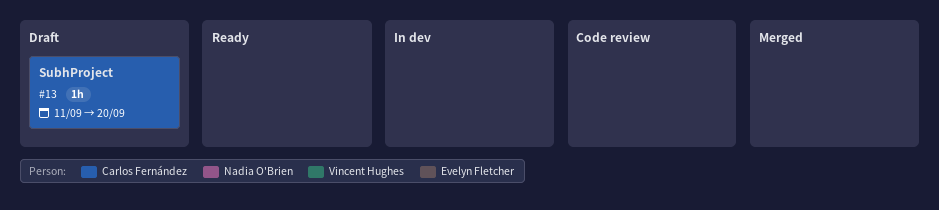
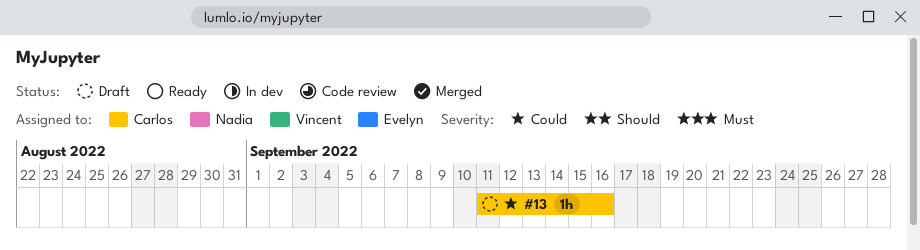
#13, due: Sep 20 -> Sep 16

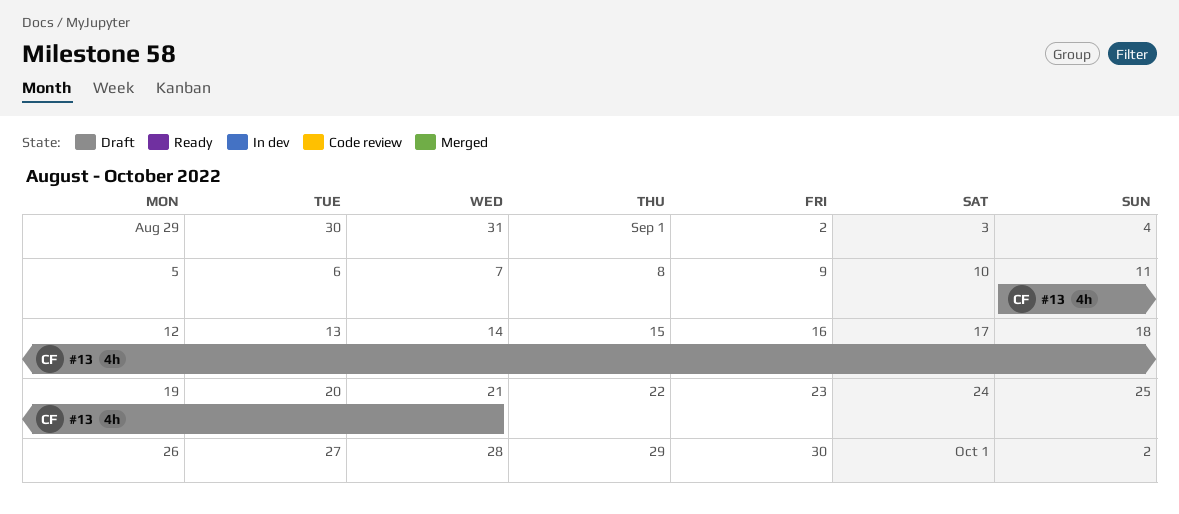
#13, estimate: 1h -> 4h
#13, due: Sep 16 -> Sep 21

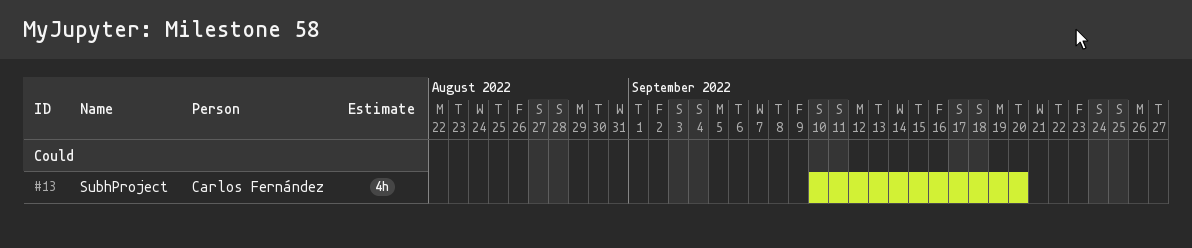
#13, start: Sep 11 -> Sep 10
#13, due: Sep 21 -> Sep 20

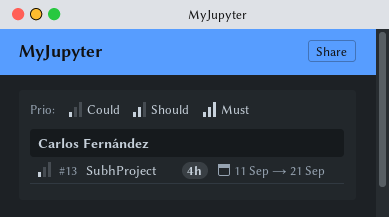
#13, start: Sep 10 -> Sep 11
#13, due: Sep 20 -> Sep 21

